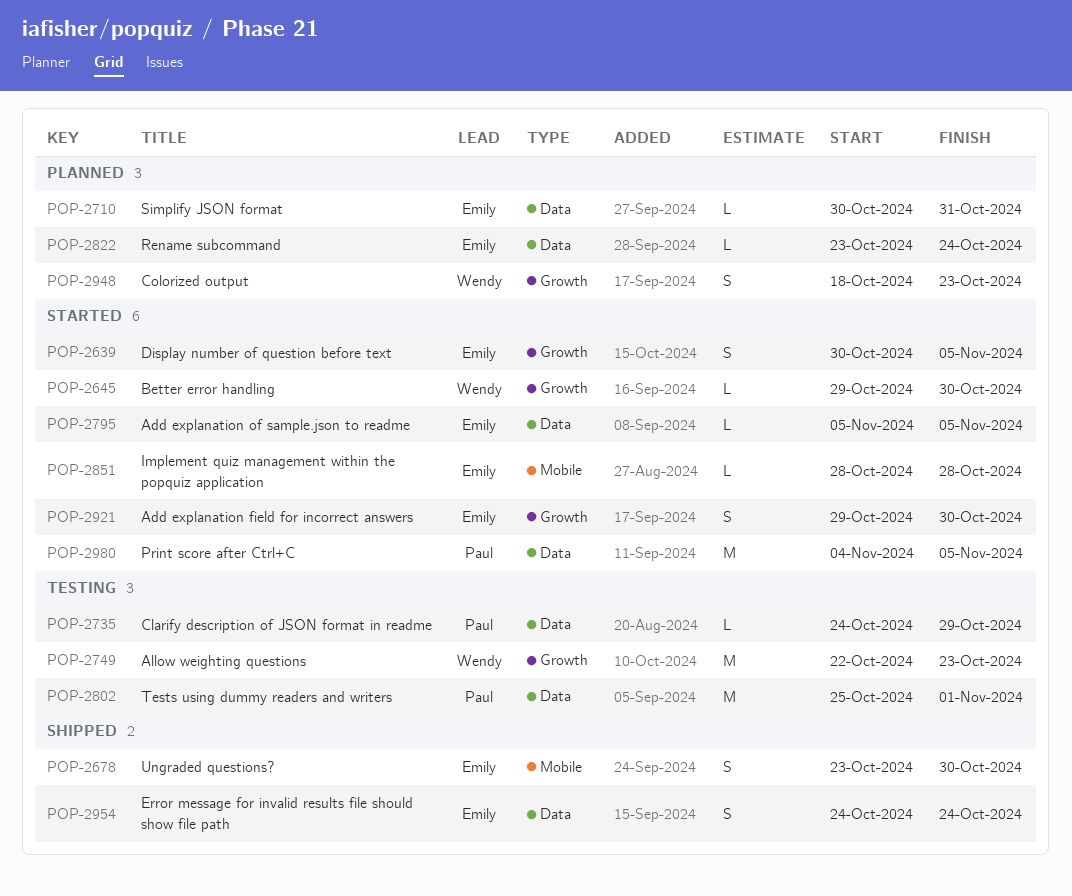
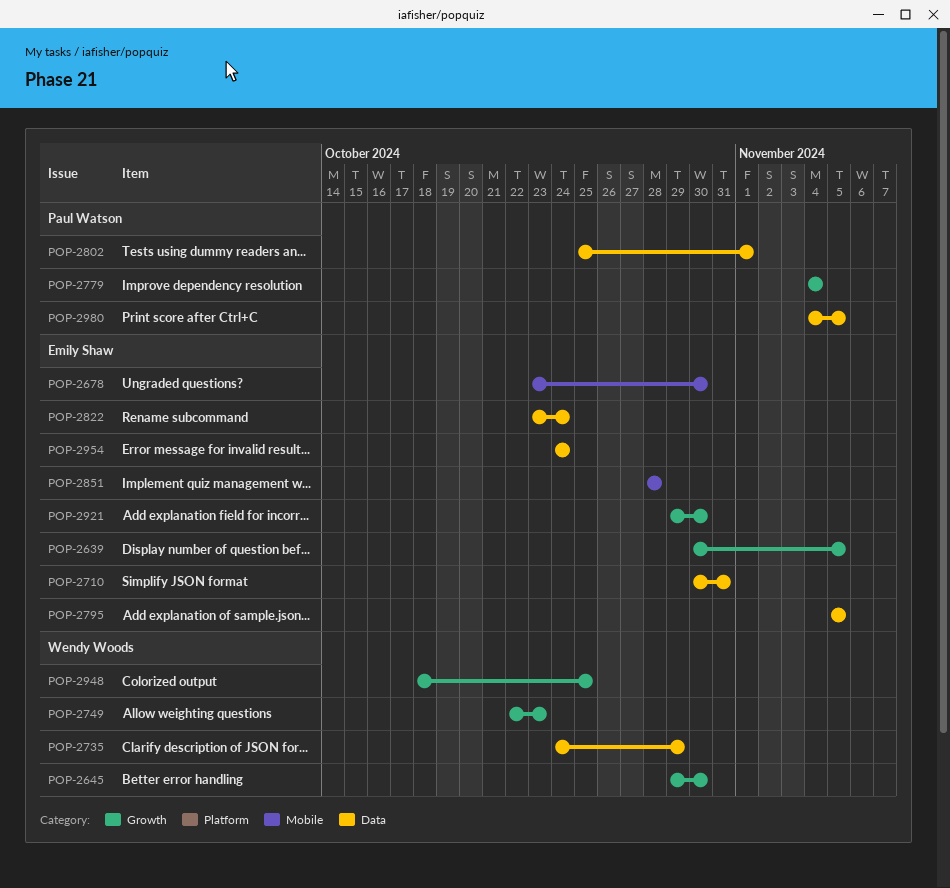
POP-2735, owner: Paul Watson -> Wendy Woods
POP-2779: none -> present
POP-2948, due: Oct 23 -> Oct 25

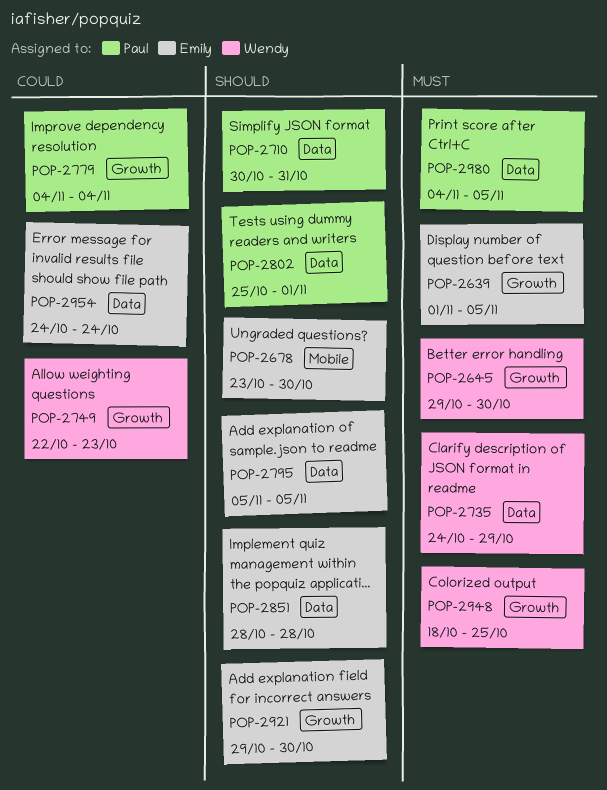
POP-2639, start: Oct 30 -> Nov 1
POP-2710, owner: Emily Shaw -> Paul Watson
POP-2822: present -> none
POP-2851, label: Mobile -> Data

